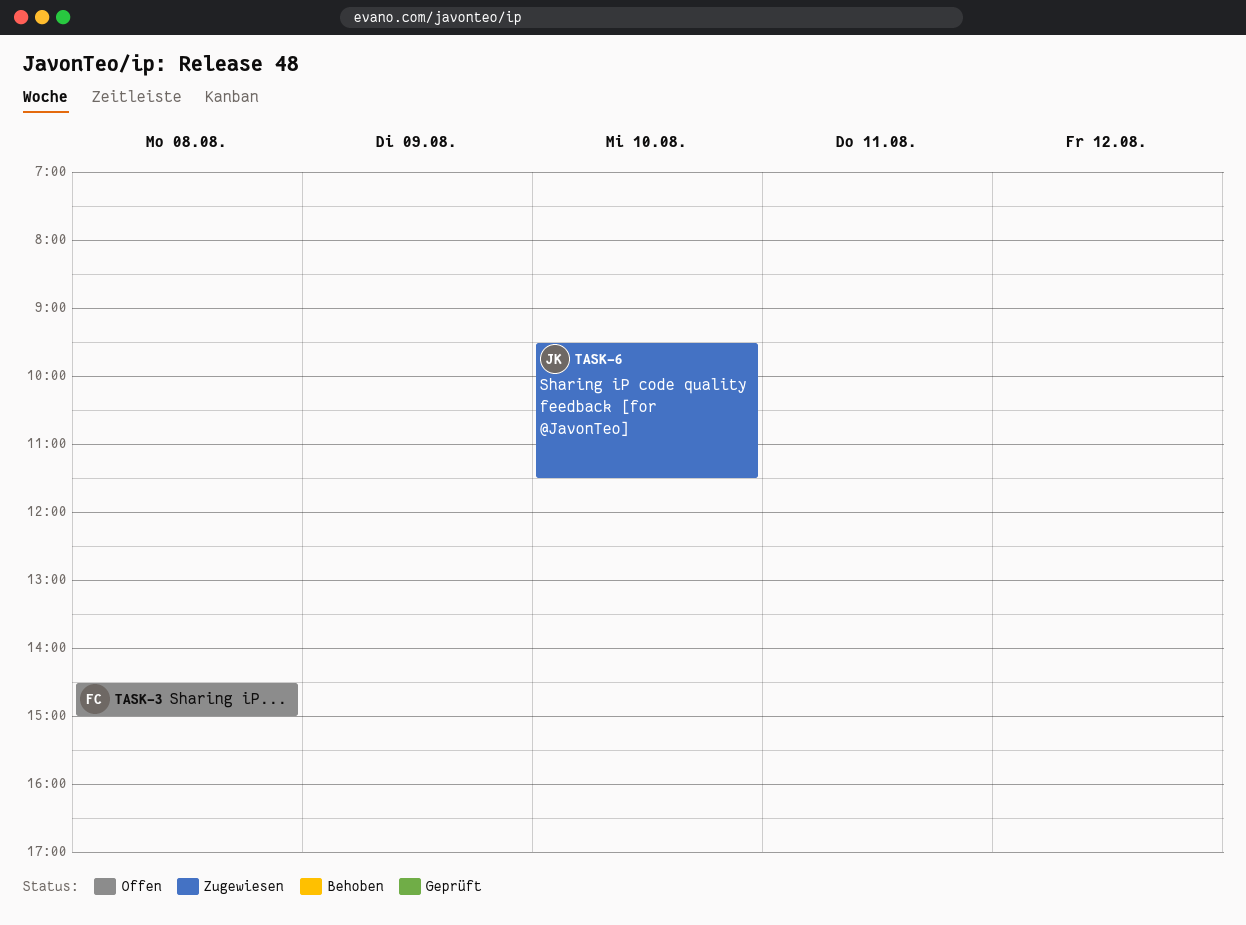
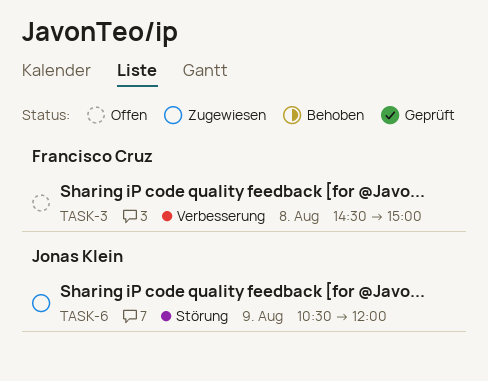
TASK-6, day: Aug 10 -> Aug 9
TASK-6, begins: 09:30 -> 10:30
TASK-6, ends: 11:30 -> 12:00

